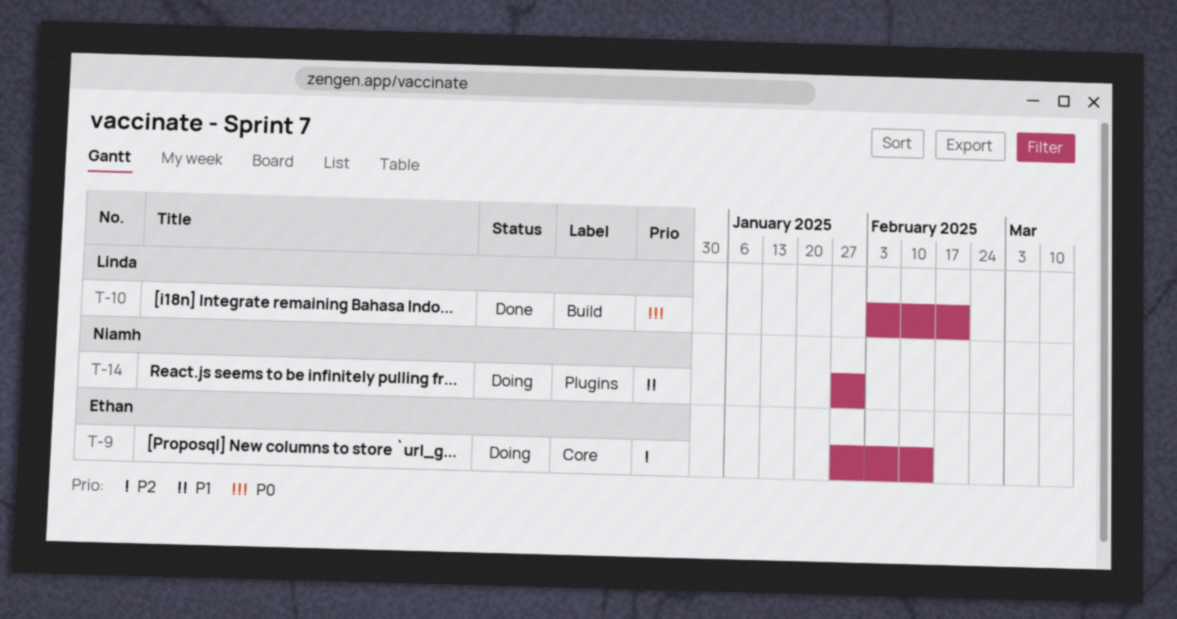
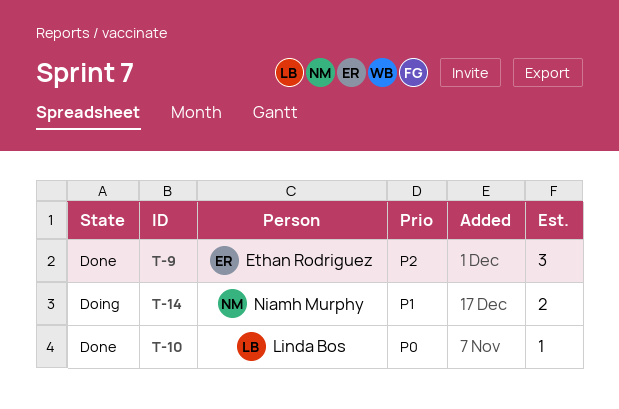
T-9, status: Doing -> Done

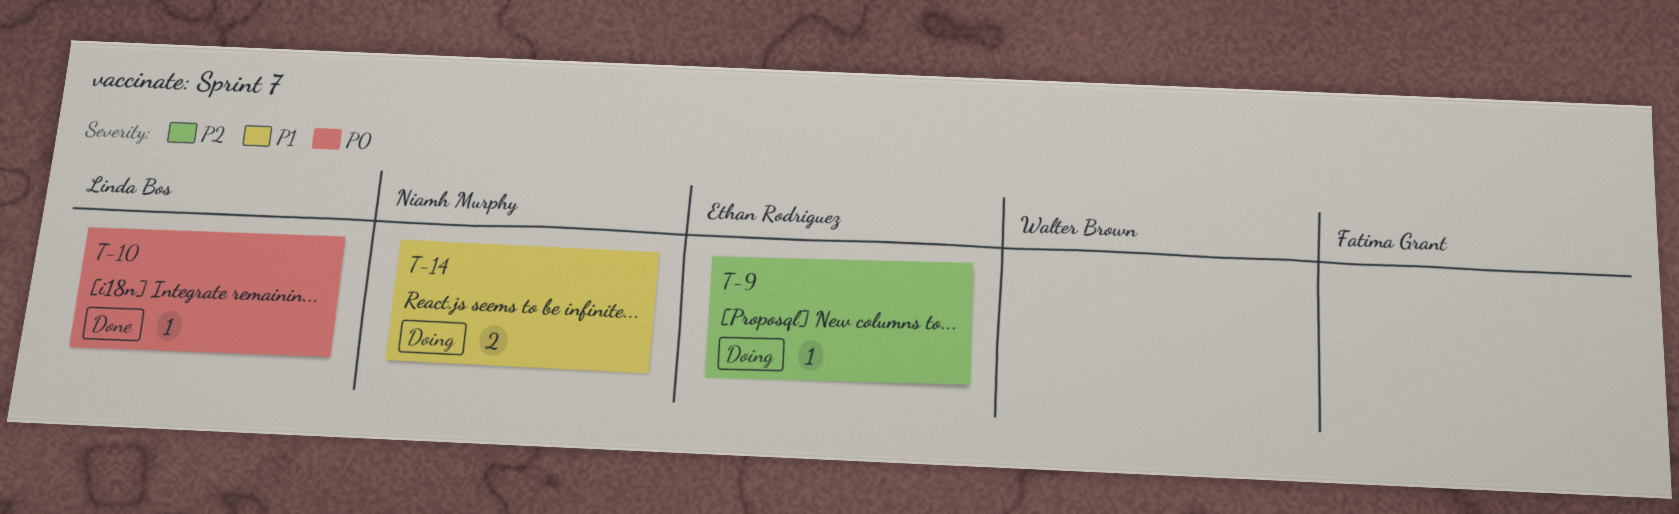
T-9, status: Done -> Doing
T-9, estimate: 3 -> 1

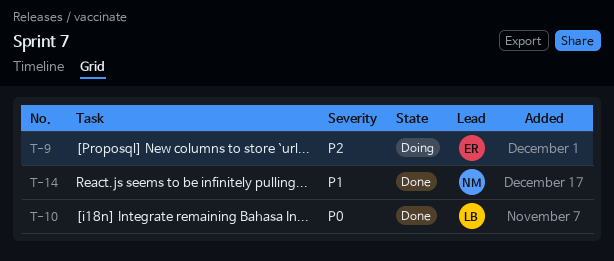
T-14, status: Doing -> Done

